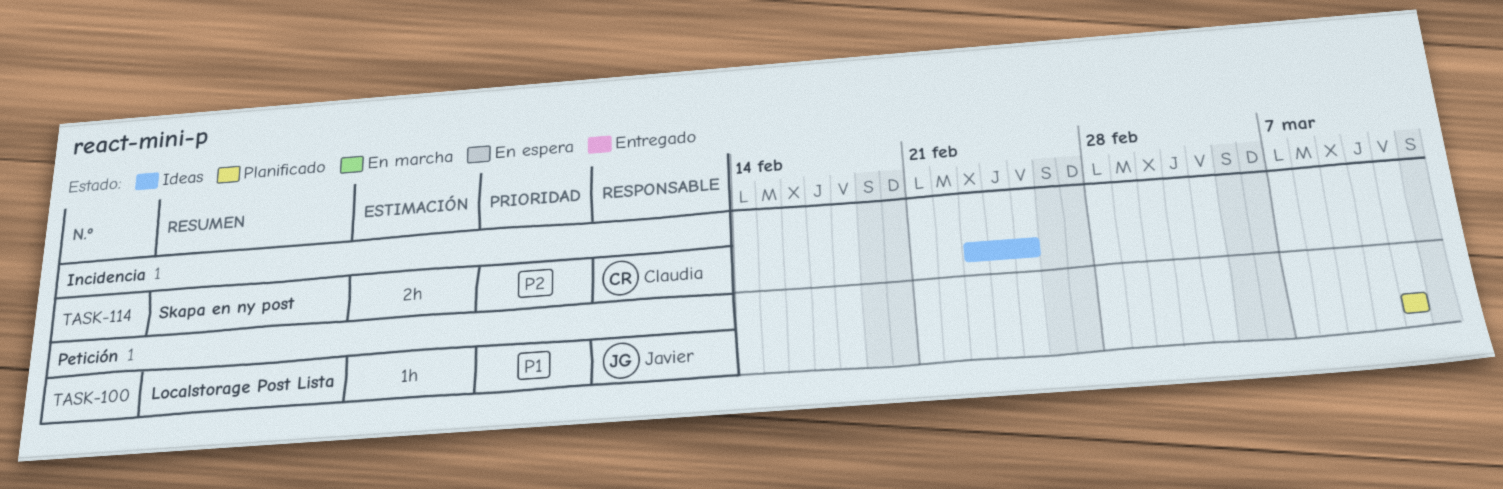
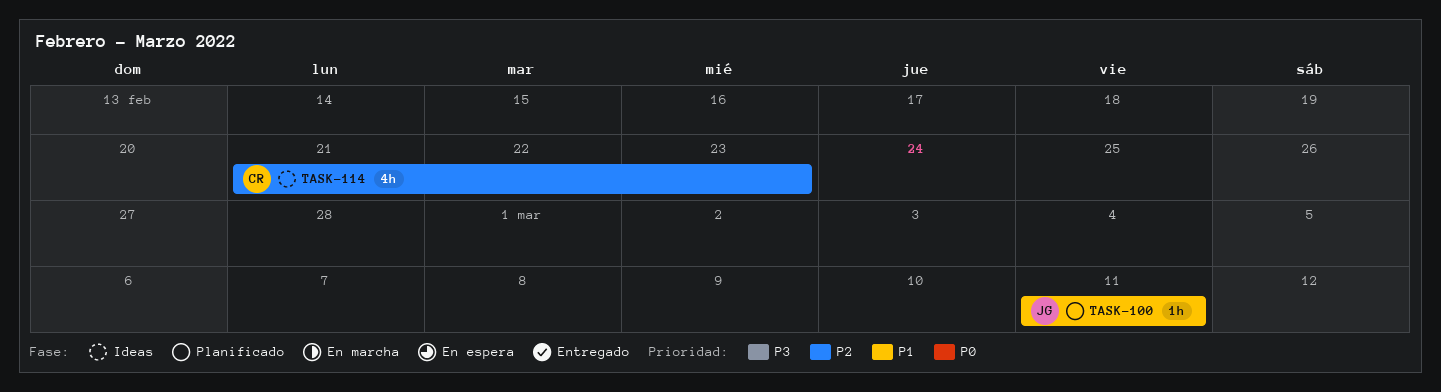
TASK-114, estimate: 2h -> 4h
TASK-114, start: Feb 23 -> Feb 21
TASK-114, due: Feb 25 -> Feb 23

